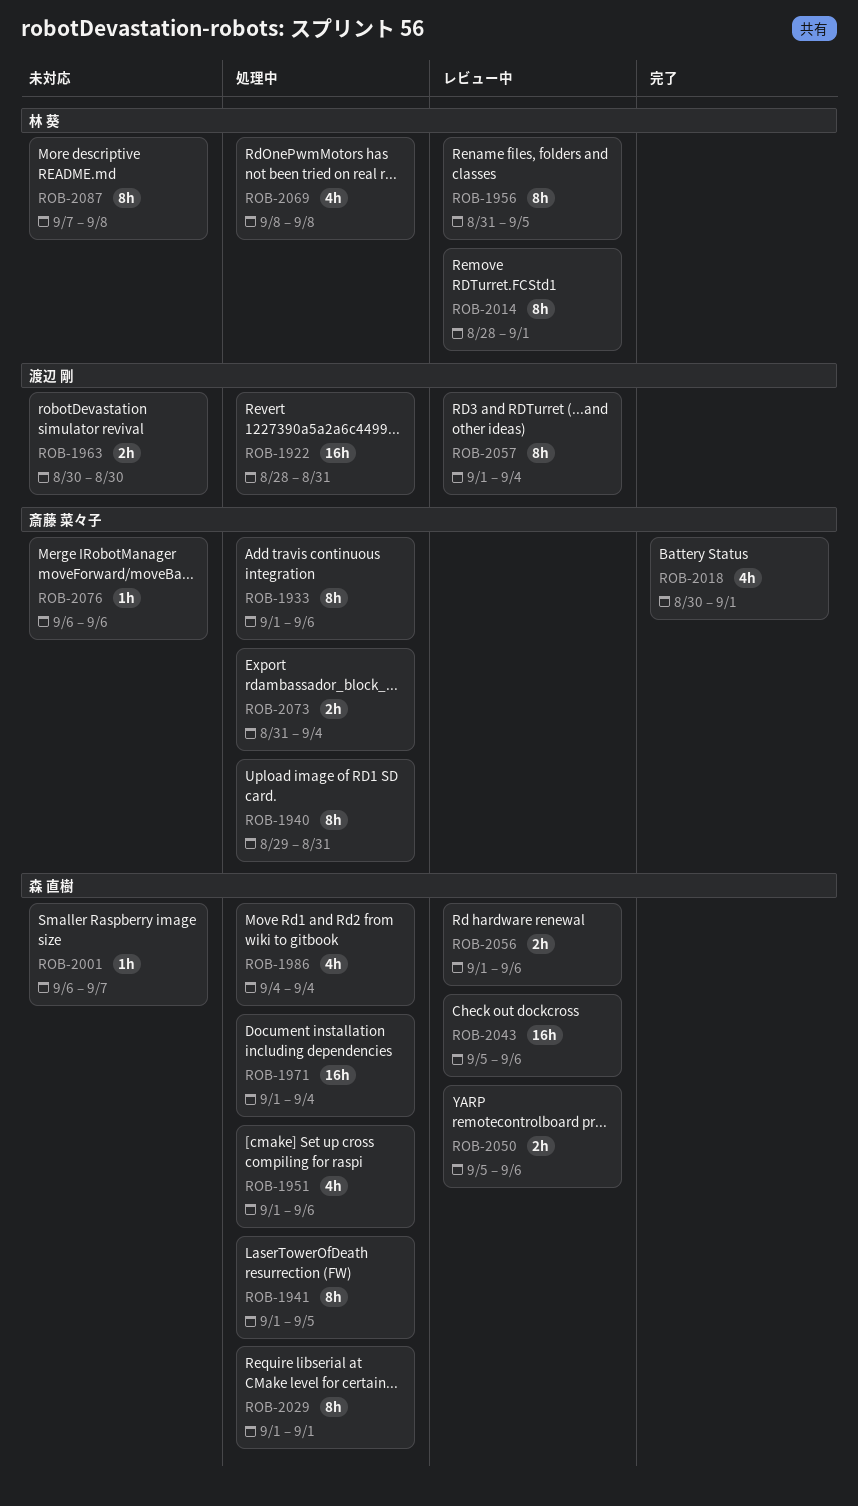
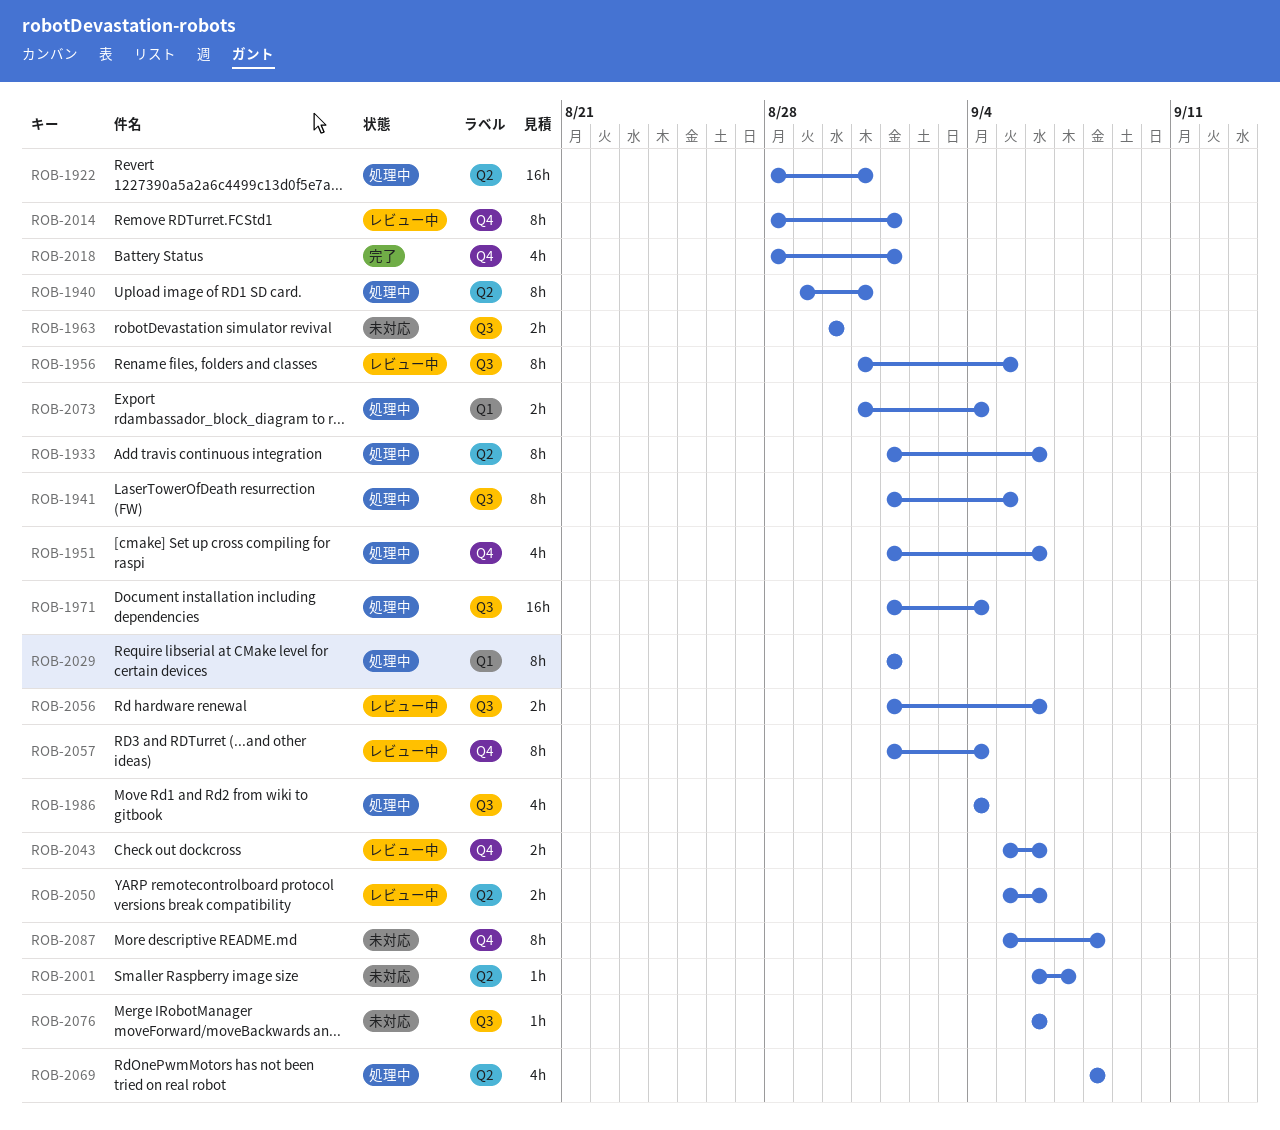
ROB-2018, start: Aug 30 -> Aug 28
ROB-2043, estimate: 16h -> 2h
ROB-2087, start: Sep 7 -> Sep 5

